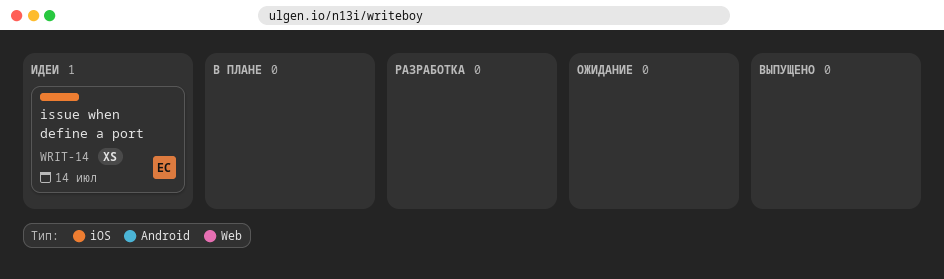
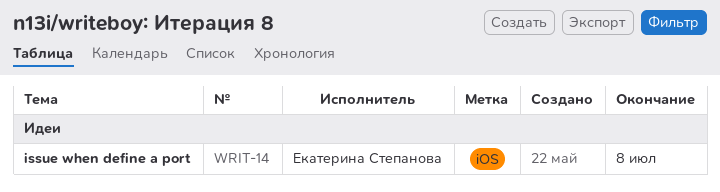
WRIT-14, due: Jul 14 -> Jul 8

